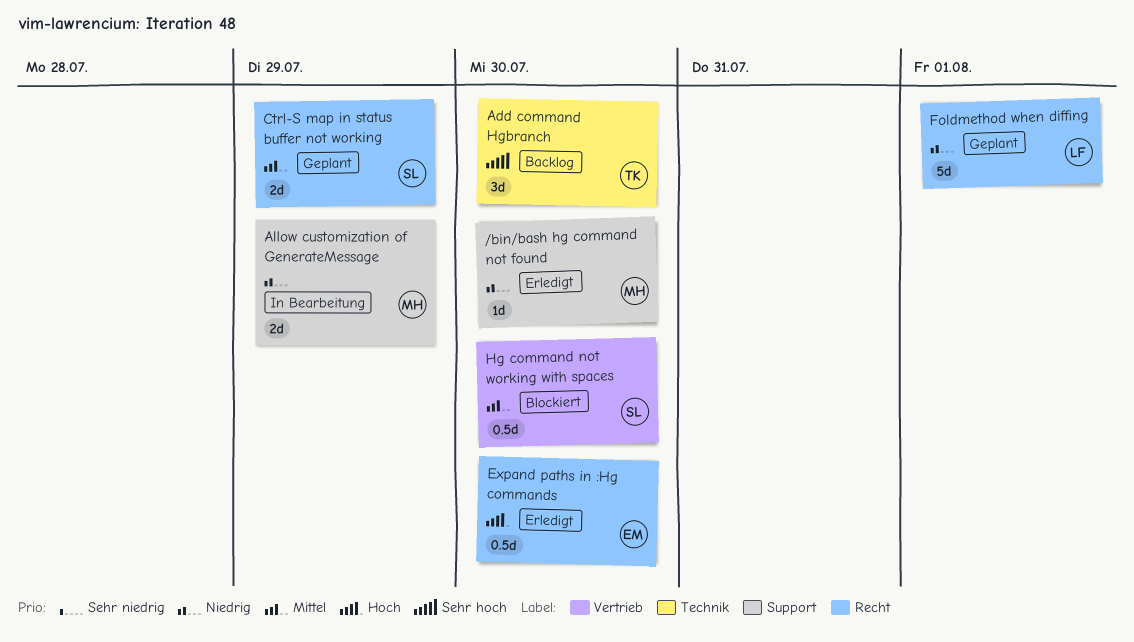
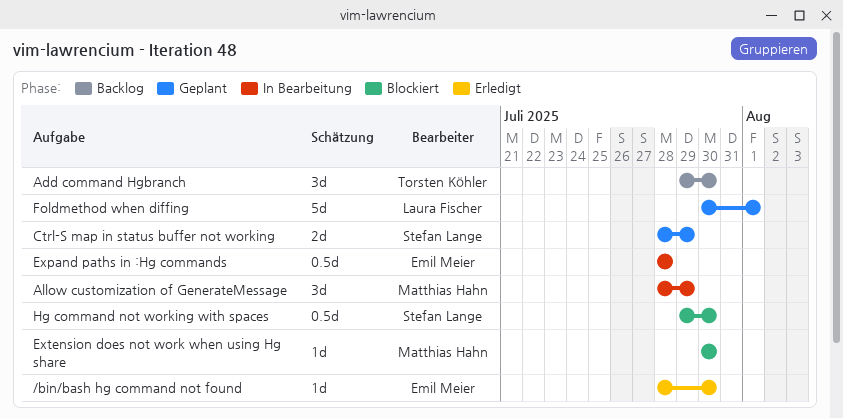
/bin/bash hg command not found, owner: Matthias Hahn -> Emil Meier
Allow customization of GenerateMessage, estimate: 2d -> 3d
Expand paths in :Hg commands, status: Erledigt -> In Bearbeitung
Expand paths in :Hg commands, due: Jul 30 -> Jul 28
Extension does not work when using Hg share: none -> present

